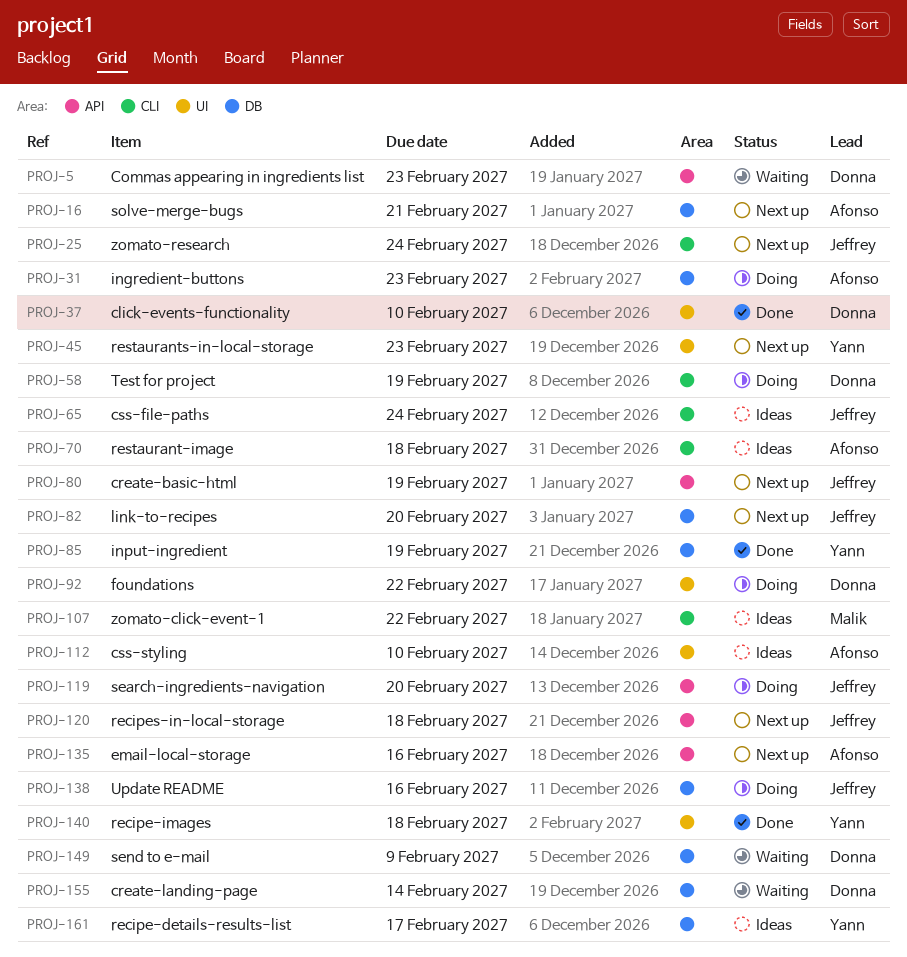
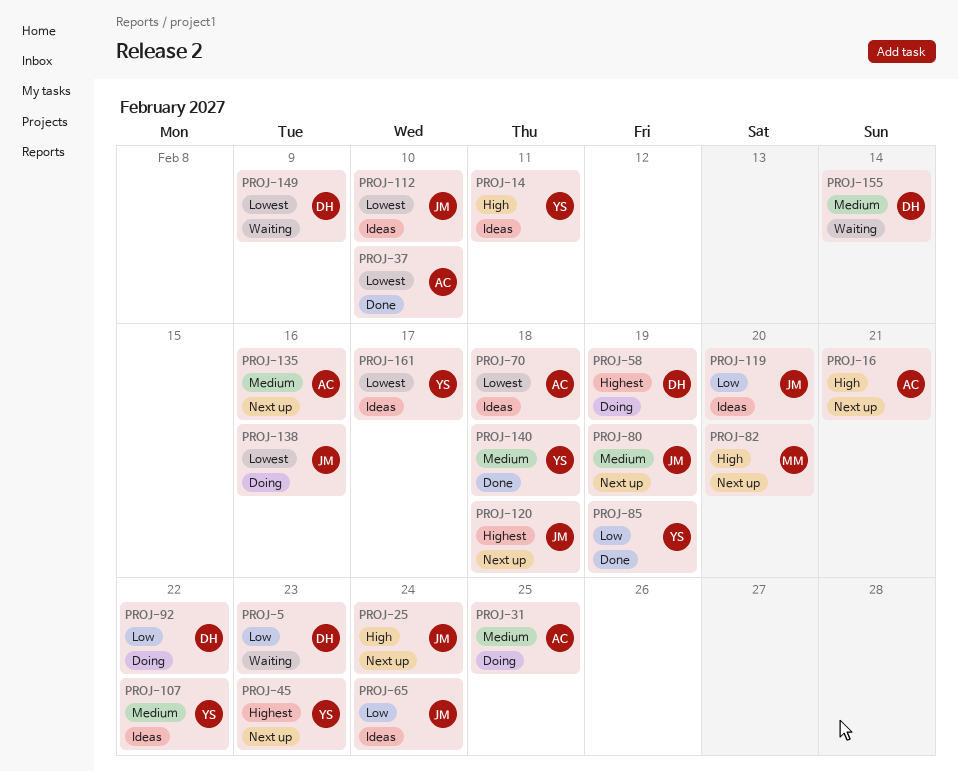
PROJ-14: none -> present
PROJ-31, due: Feb 23 -> Feb 25
PROJ-37, owner: Donna -> Afonso
PROJ-82, owner: Jeffrey -> Malik
PROJ-107, owner: Malik -> Yann
PROJ-112, owner: Afonso -> Jeffrey
PROJ-119, status: Doing -> Ideas

